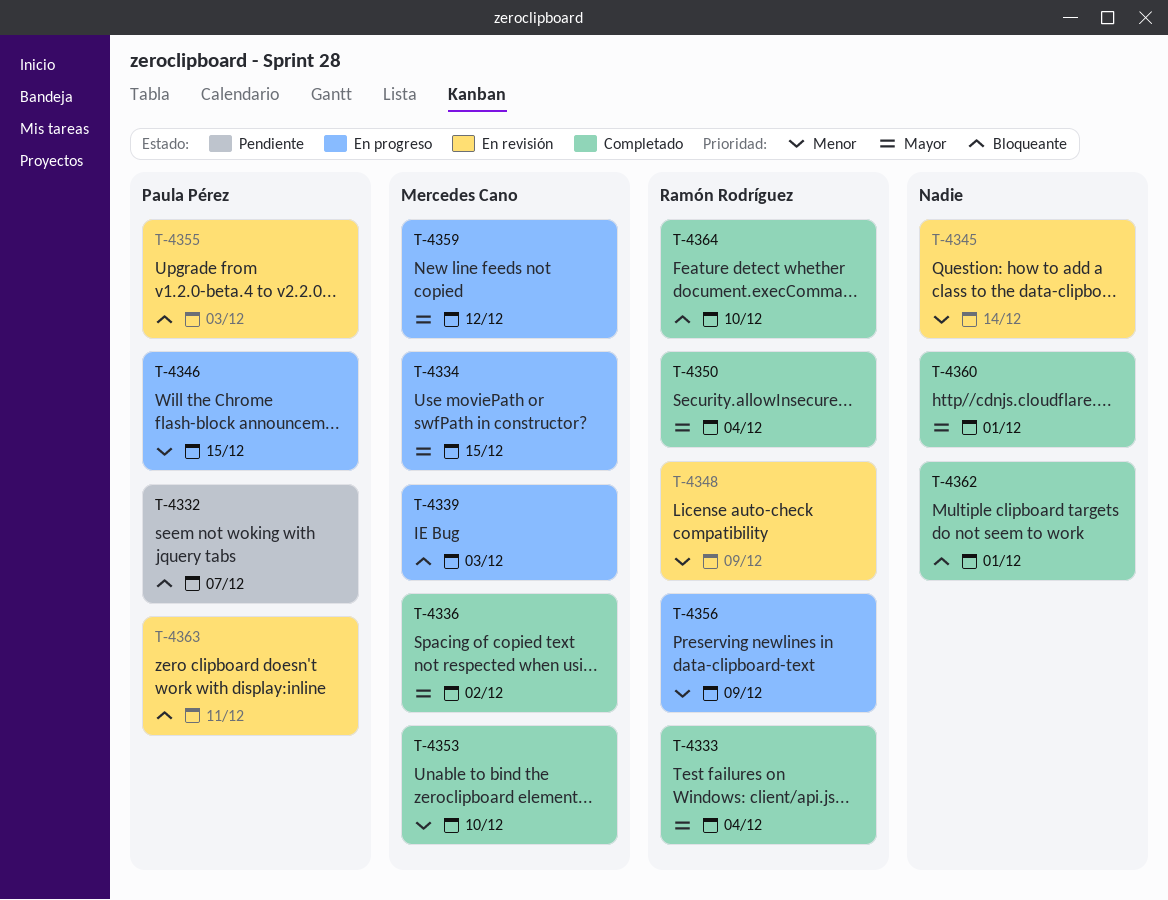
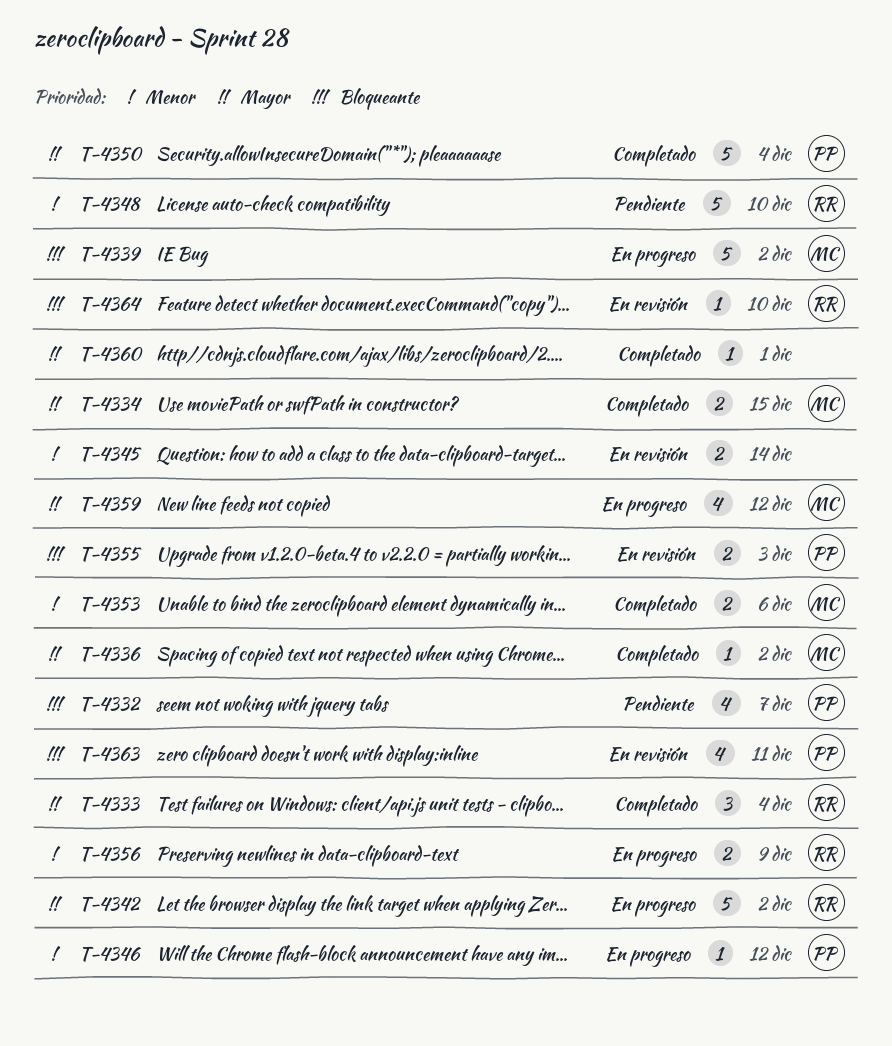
T-4334, status: En progreso -> Completado
T-4339, due: Dec 3 -> Dec 2
T-4342: none -> present
T-4346, due: Dec 15 -> Dec 12
T-4348, status: En revisión -> Pendiente
T-4348, due: Dec 9 -> Dec 10
T-4350, owner: Ramón Rodríguez -> Paula Pérez
T-4353, due: Dec 10 -> Dec 6
T-4362: present -> none
T-4364, status: Completado -> En revisión

